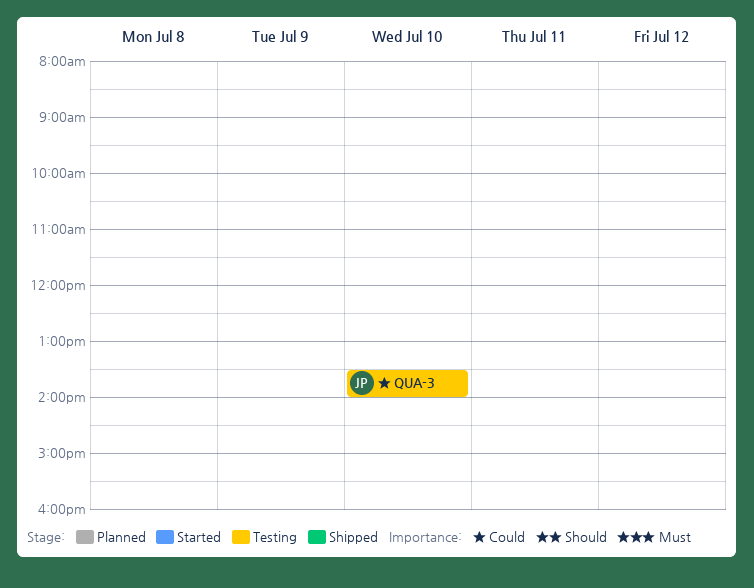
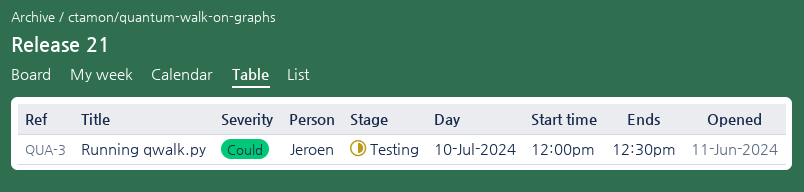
QUA-3, begins: 13:30 -> 12:00
QUA-3, ends: 14:00 -> 12:30

